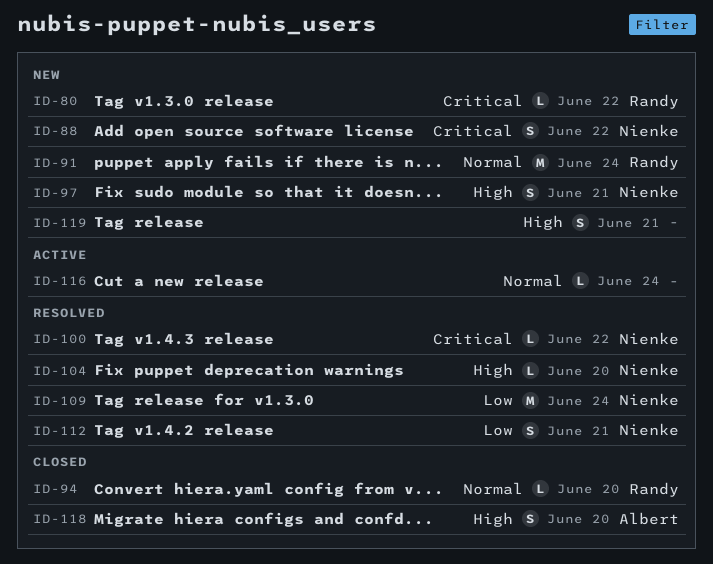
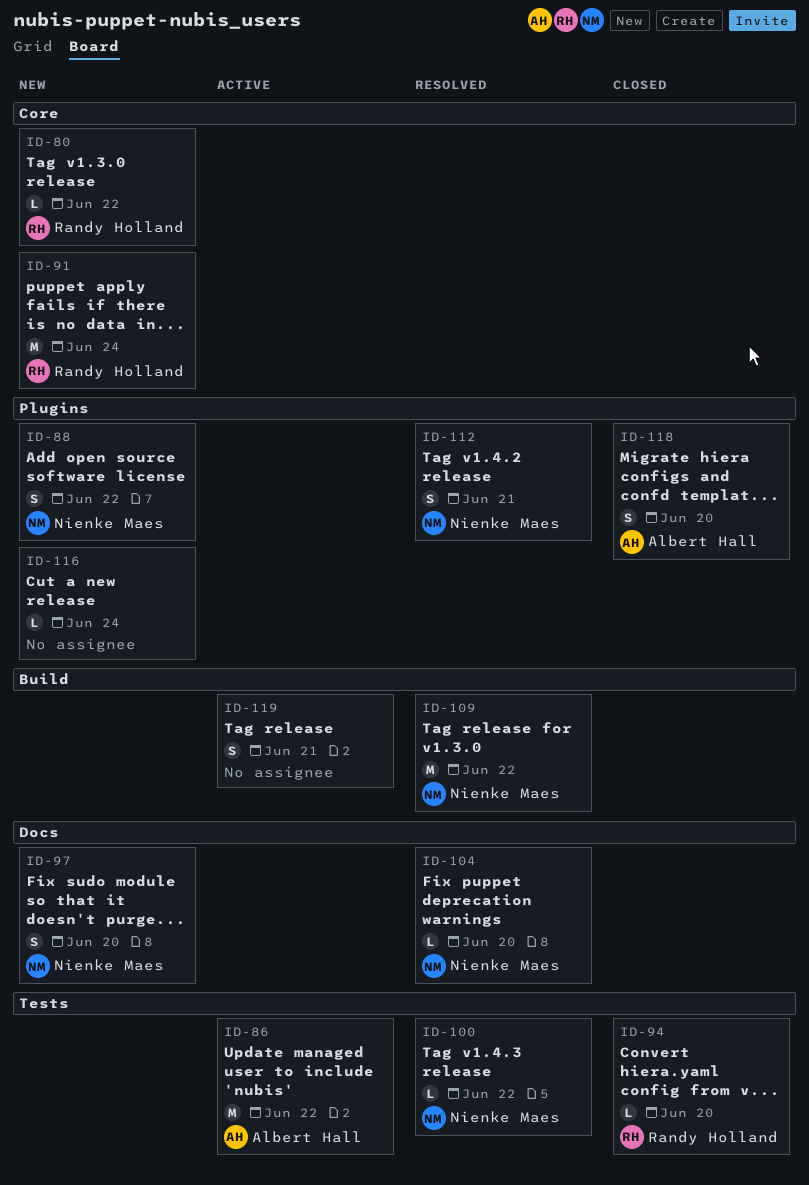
ID-86: none -> present
ID-97, due: Jun 21 -> Jun 20
ID-109, due: Jun 24 -> Jun 22
ID-116, status: Active -> New
ID-119, status: New -> Active

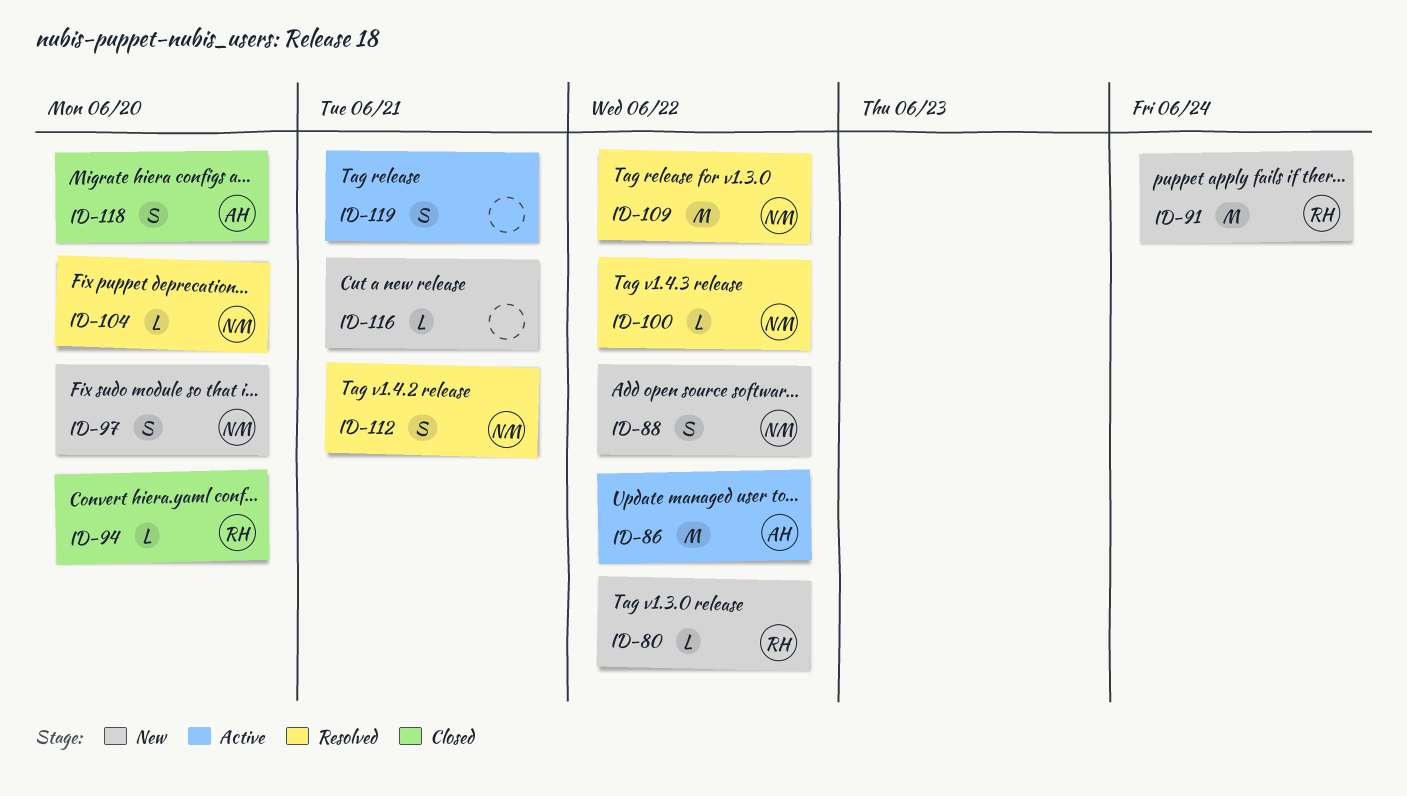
ID-116, due: Jun 24 -> Jun 21

